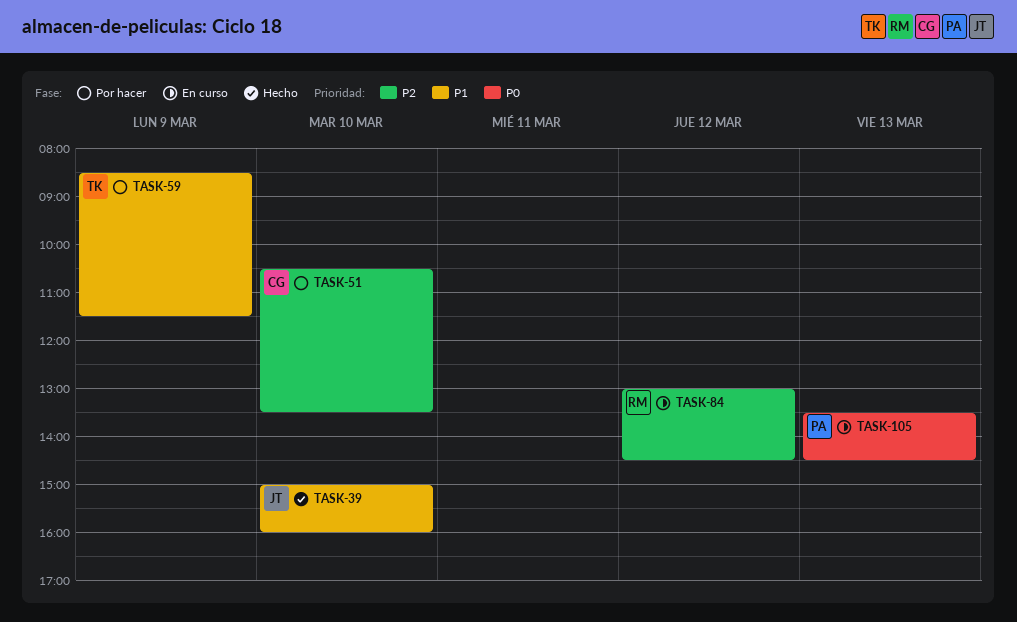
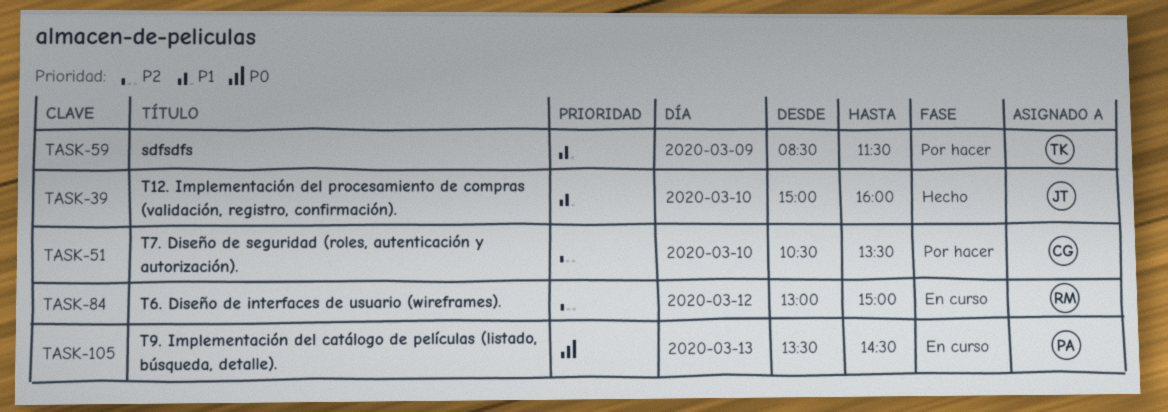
TASK-84, ends: 14:30 -> 15:00

